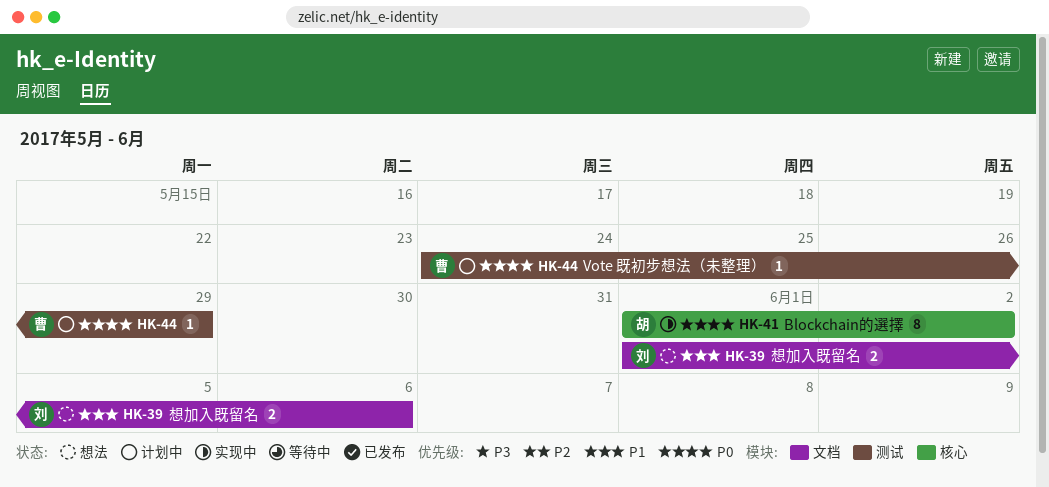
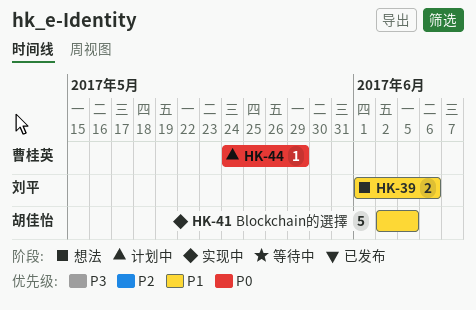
HK-41, priority: P0 -> P1
HK-41, estimate: 8 -> 5
HK-41, start: Jun 1 -> Jun 2
HK-41, due: Jun 2 -> Jun 5

